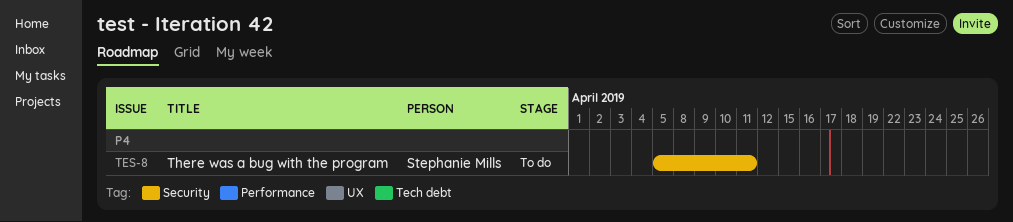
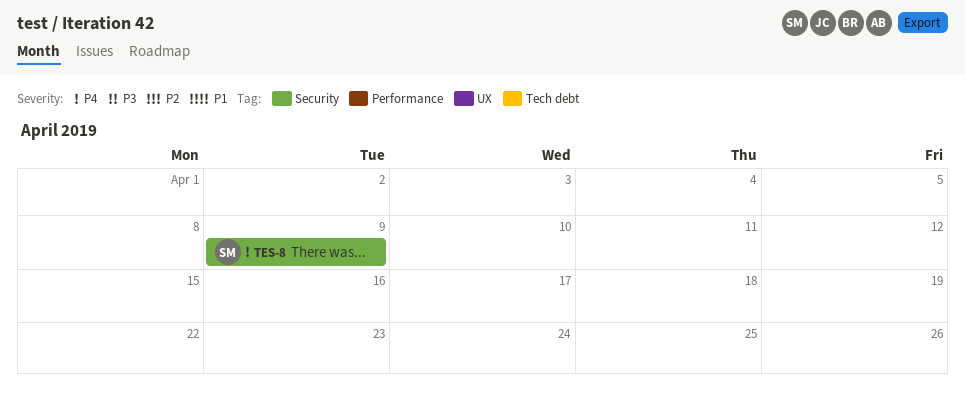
TES-8, start: Apr 5 -> Apr 9
TES-8, due: Apr 11 -> Apr 9

